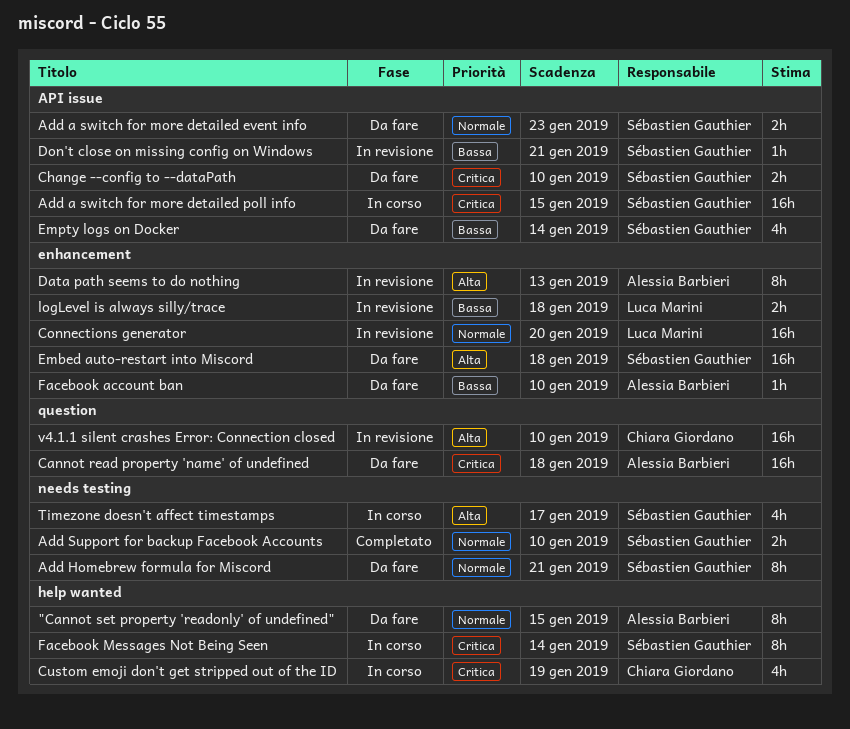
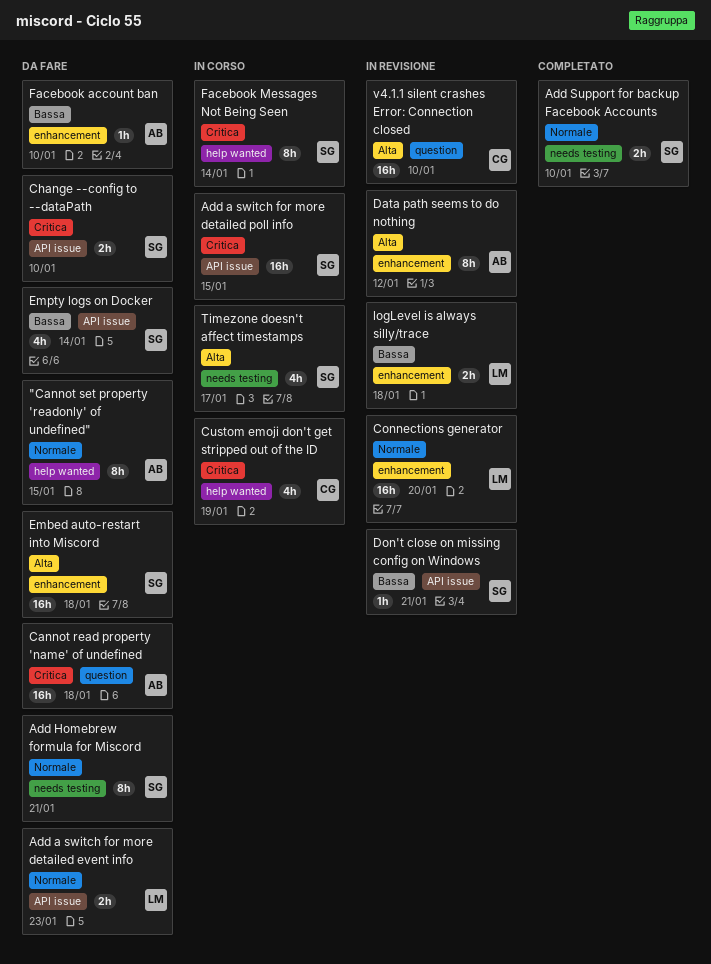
Add a switch for more detailed event info, owner: Sébastien Gauthier -> Luca Marini
Data path seems to do nothing, due: Jan 13 -> Jan 12

